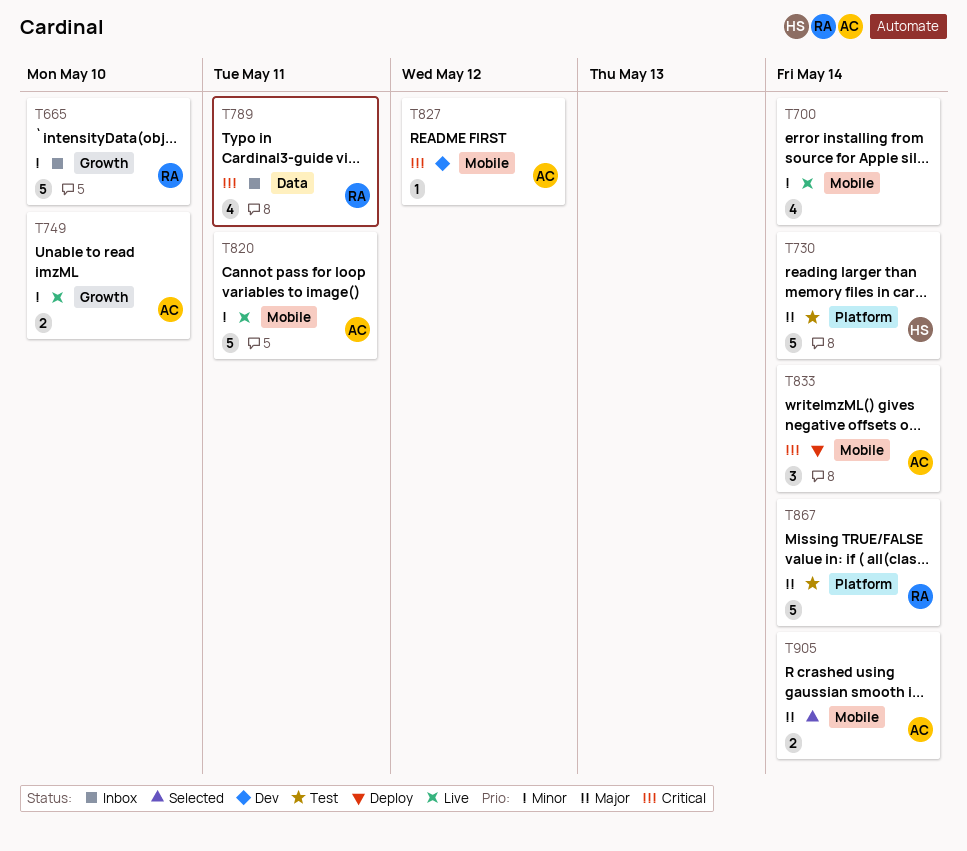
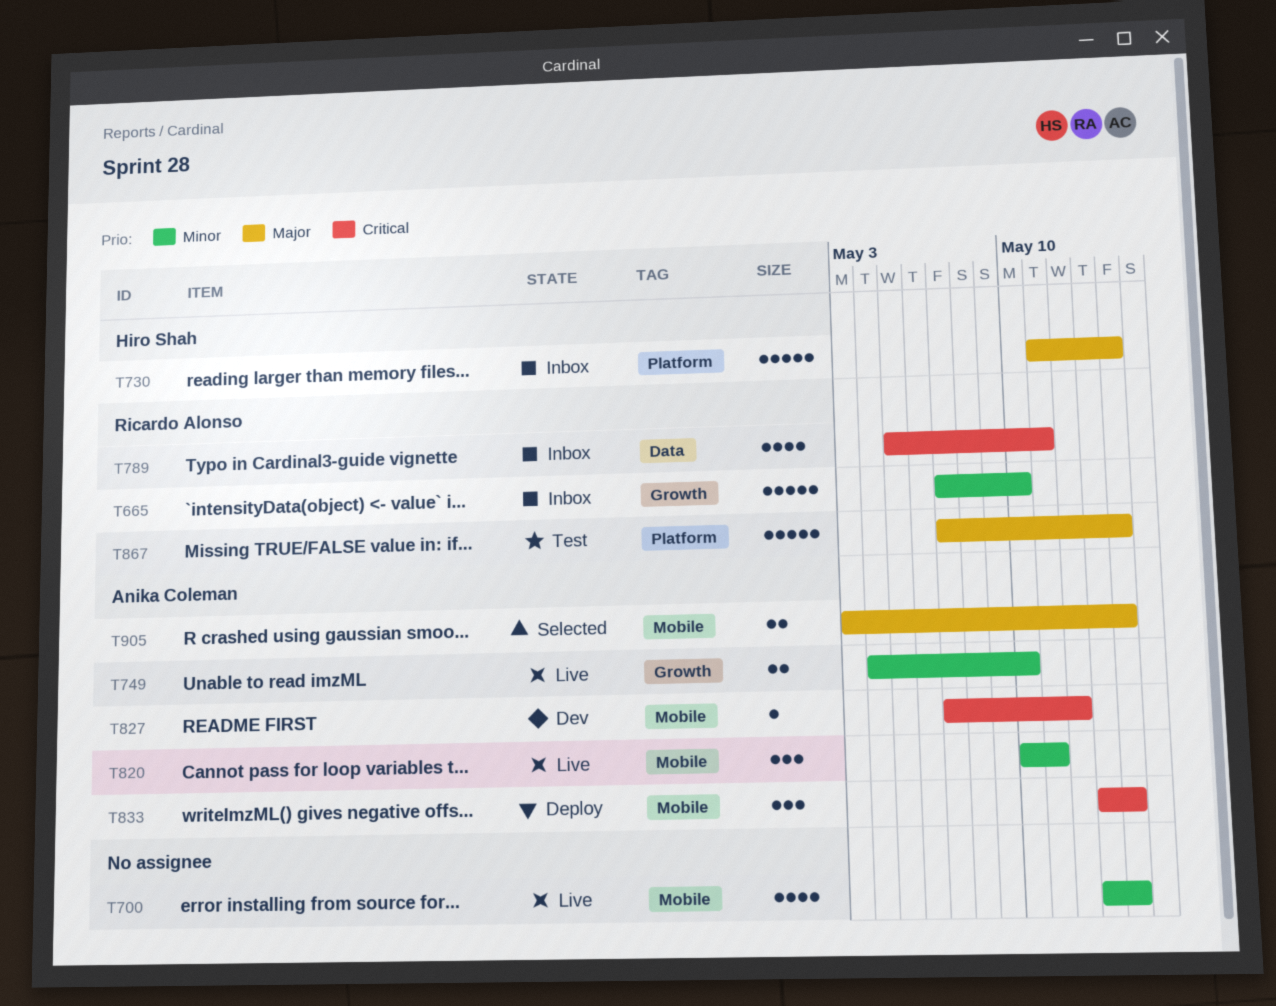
T730, status: Test -> Inbox
T820, estimate: 5 -> 3

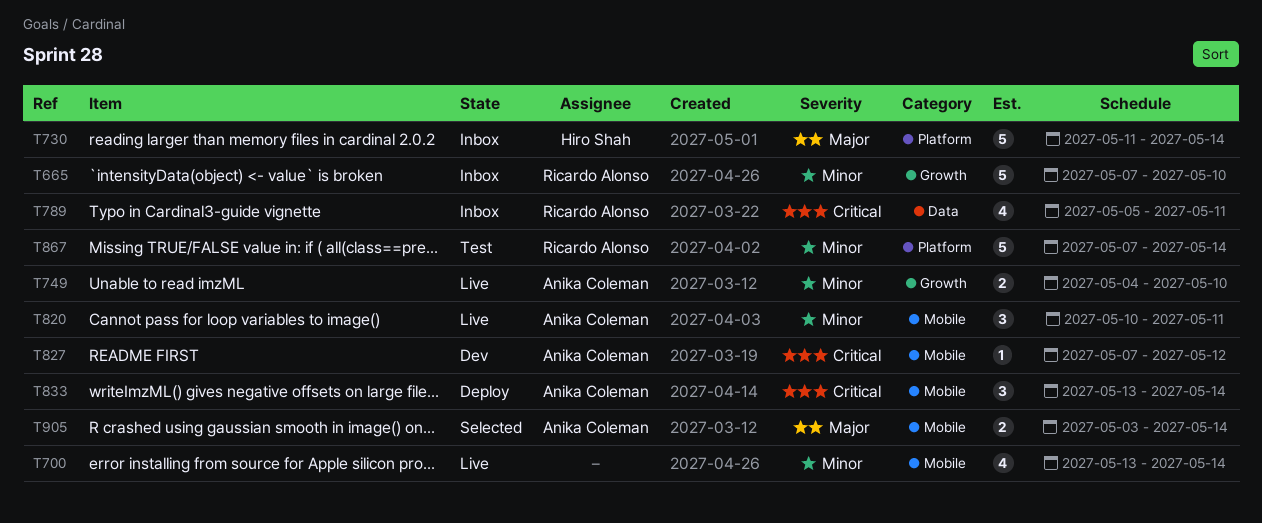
T867, priority: Major -> Minor

